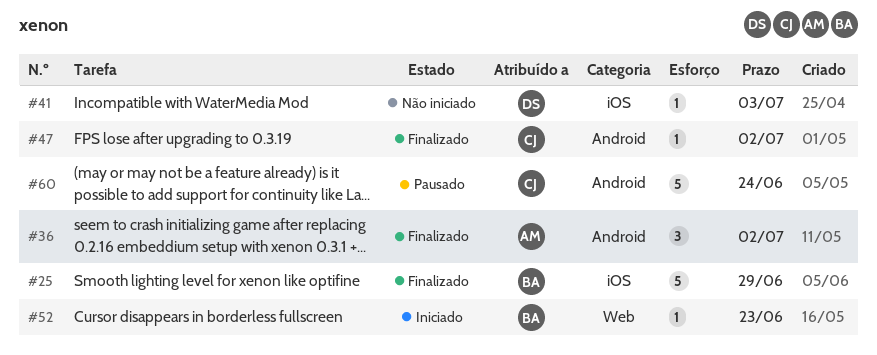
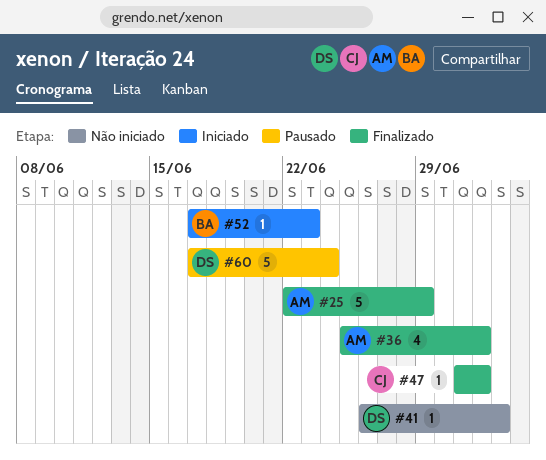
#25, owner: BA -> AM
#36, estimate: 3 -> 4
#60, owner: CJ -> DS

